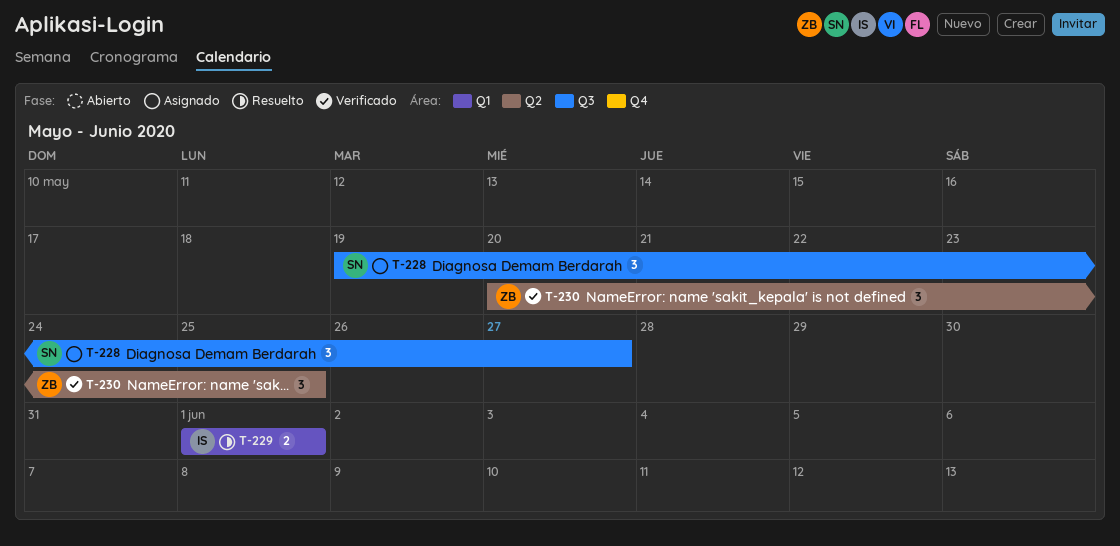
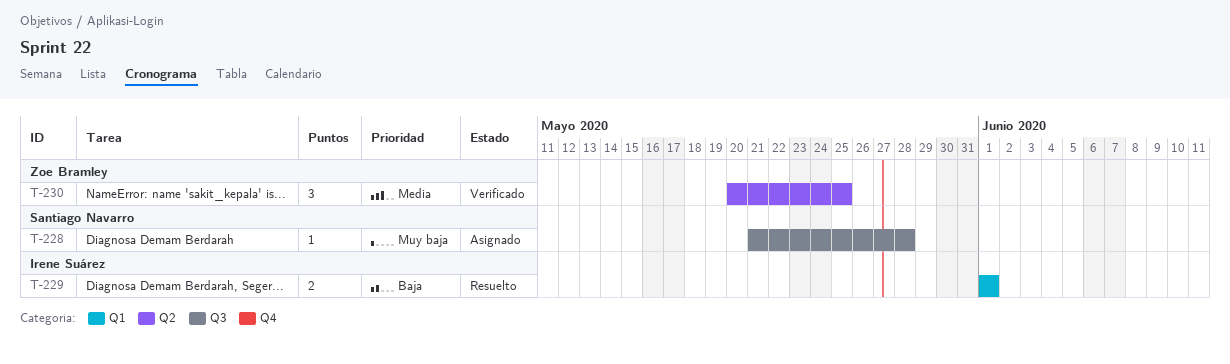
T-228, estimate: 3 -> 1
T-228, start: May 19 -> May 21
T-228, due: May 27 -> May 28

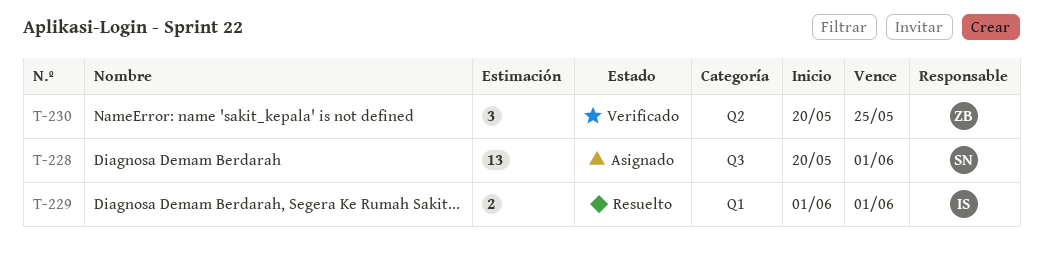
T-228, estimate: 1 -> 13
T-228, start: May 21 -> May 20
T-228, due: May 28 -> Jun 1

